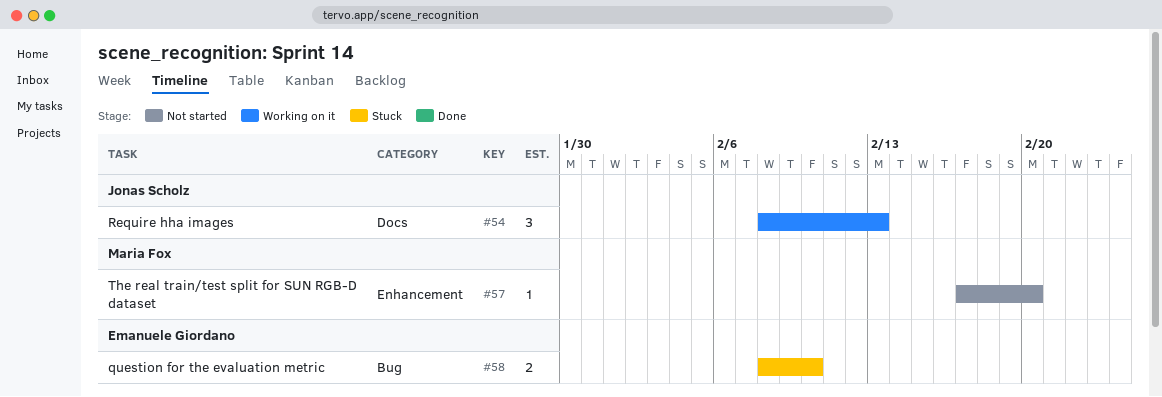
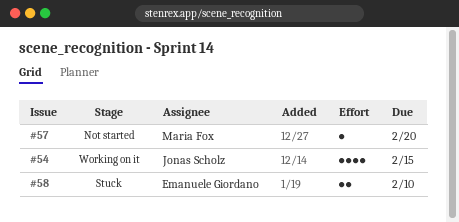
#54, estimate: 3 -> 4
#54, due: Feb 13 -> Feb 15

